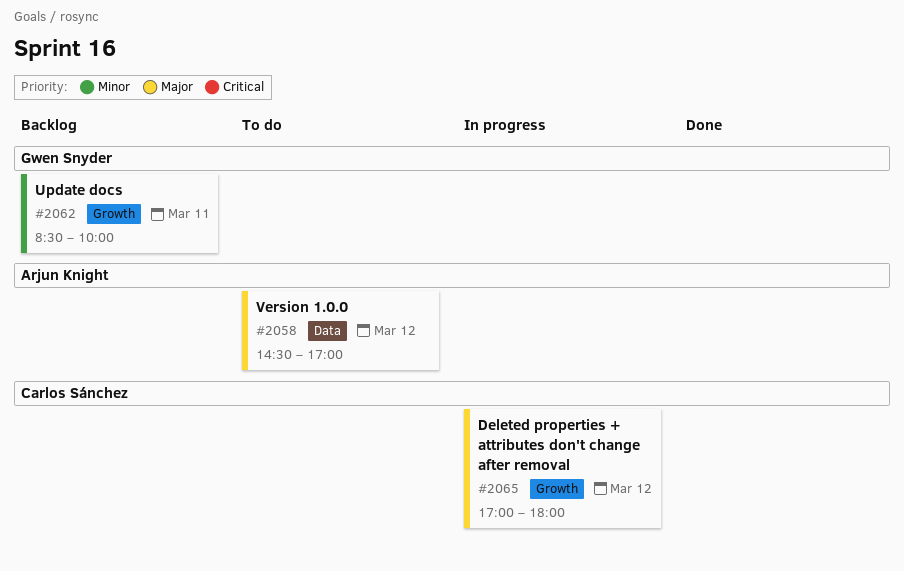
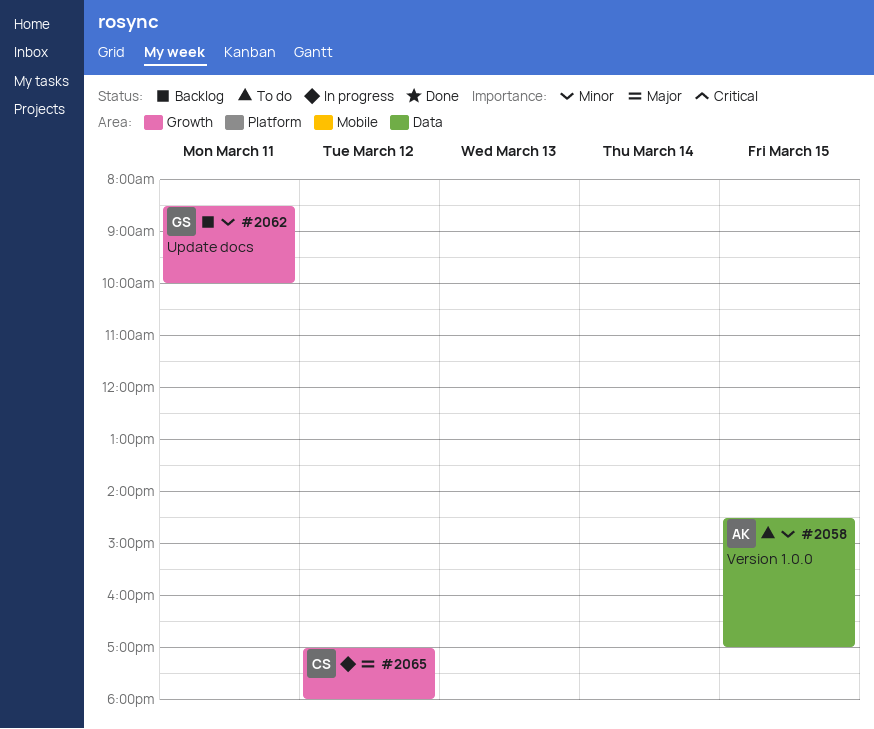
#2058, priority: Major -> Minor
#2058, day: Mar 12 -> Mar 15

